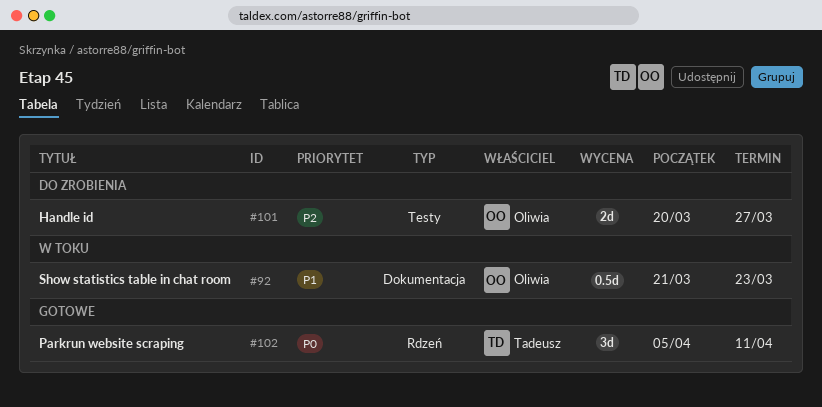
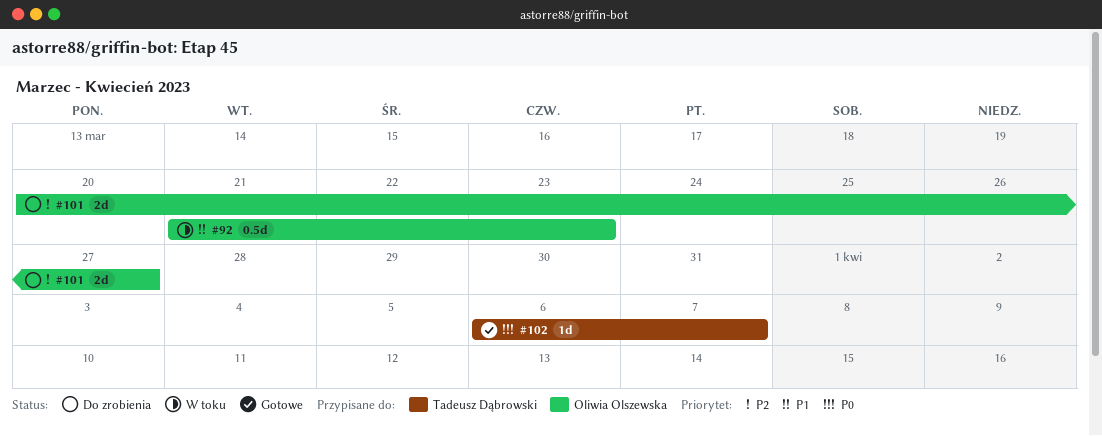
#102, estimate: 3d -> 1d
#102, start: Apr 5 -> Apr 6
#102, due: Apr 11 -> Apr 7

